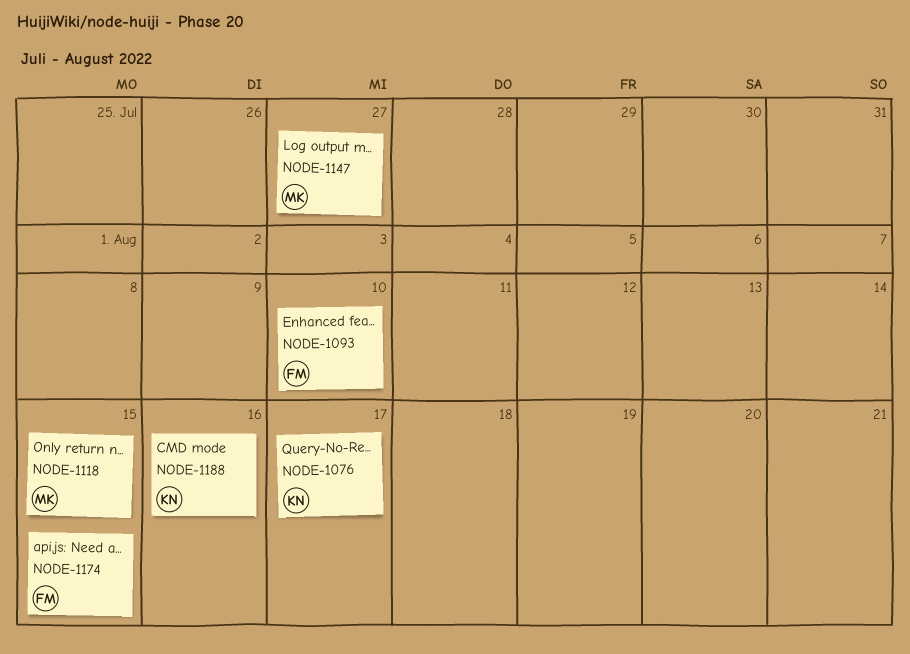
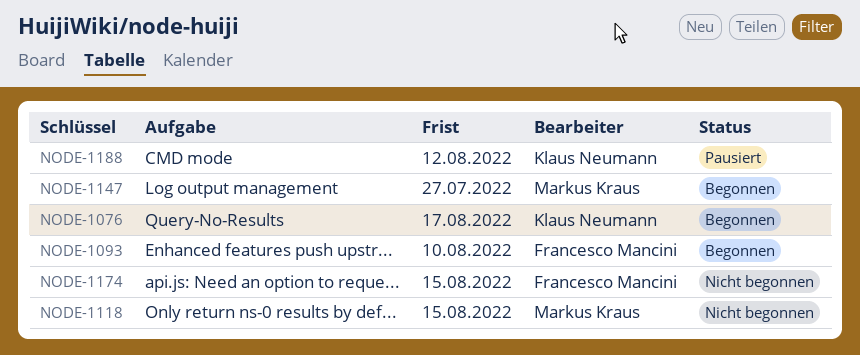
NODE-1188, due: Aug 16 -> Aug 12

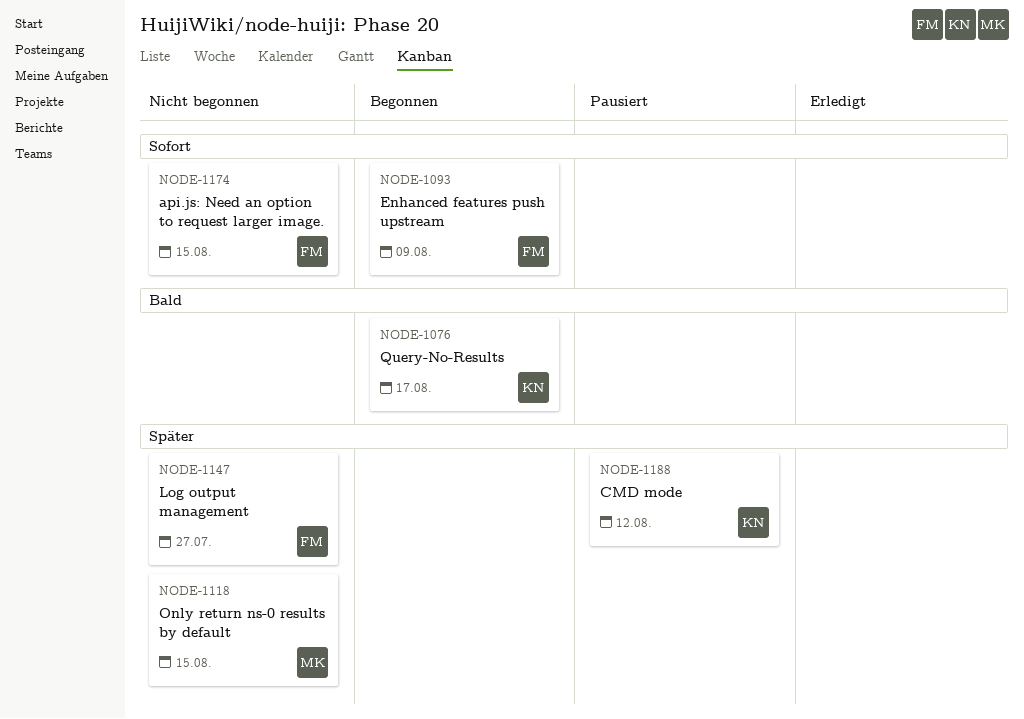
NODE-1093, due: Aug 10 -> Aug 9
NODE-1147, status: Begonnen -> Nicht begonnen
NODE-1147, owner: Markus Kraus -> Francesco Mancini

